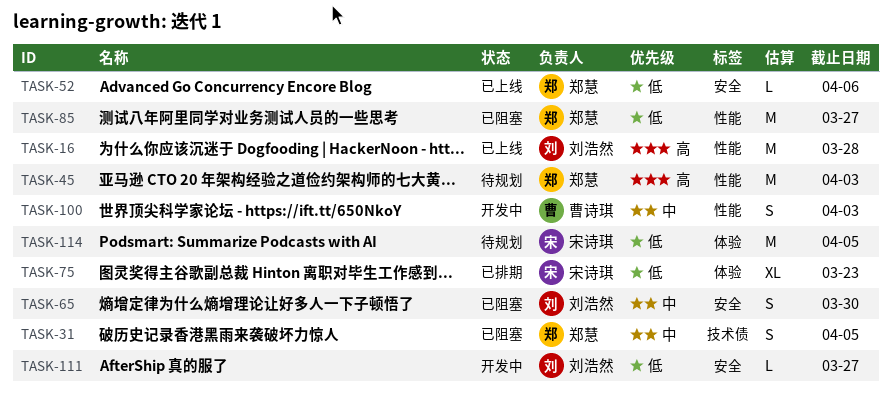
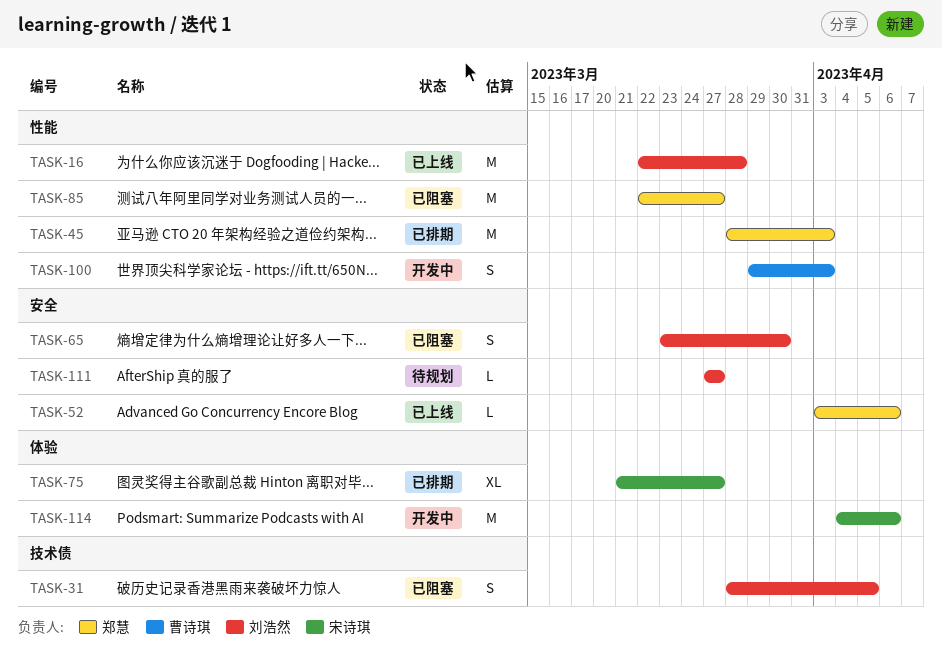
TASK-31, owner: 郑慧 -> 刘浩然
TASK-45, status: 待规划 -> 已排期
TASK-75, due: Mar 23 -> Mar 27
TASK-111, status: 开发中 -> 待规划
TASK-114, status: 待规划 -> 开发中
TASK-114, due: Apr 5 -> Apr 6

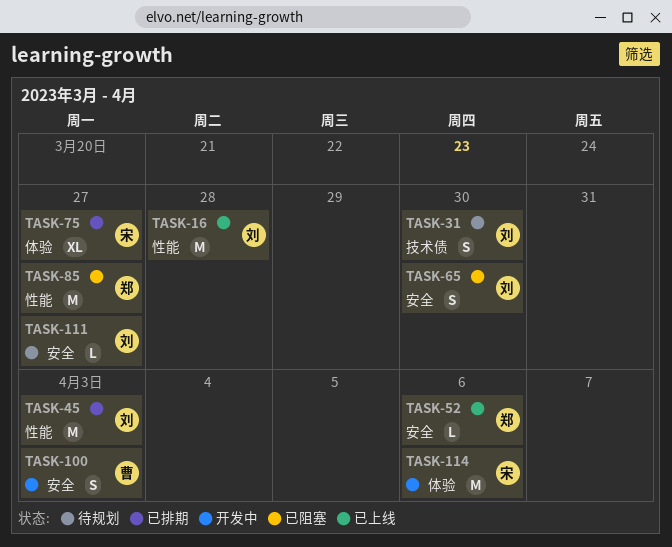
TASK-31, status: 已阻塞 -> 待规划
TASK-31, due: Apr 5 -> Mar 30
TASK-45, owner: 郑慧 -> 刘浩然
TASK-100, label: 性能 -> 安全

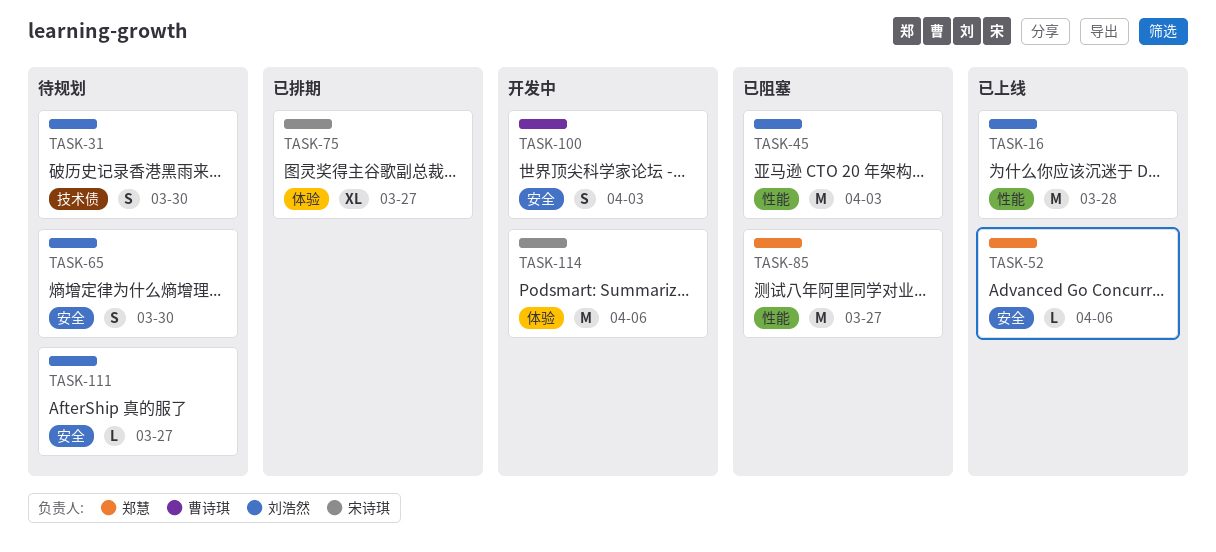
TASK-45, status: 已排期 -> 已阻塞
TASK-65, status: 已阻塞 -> 待规划

